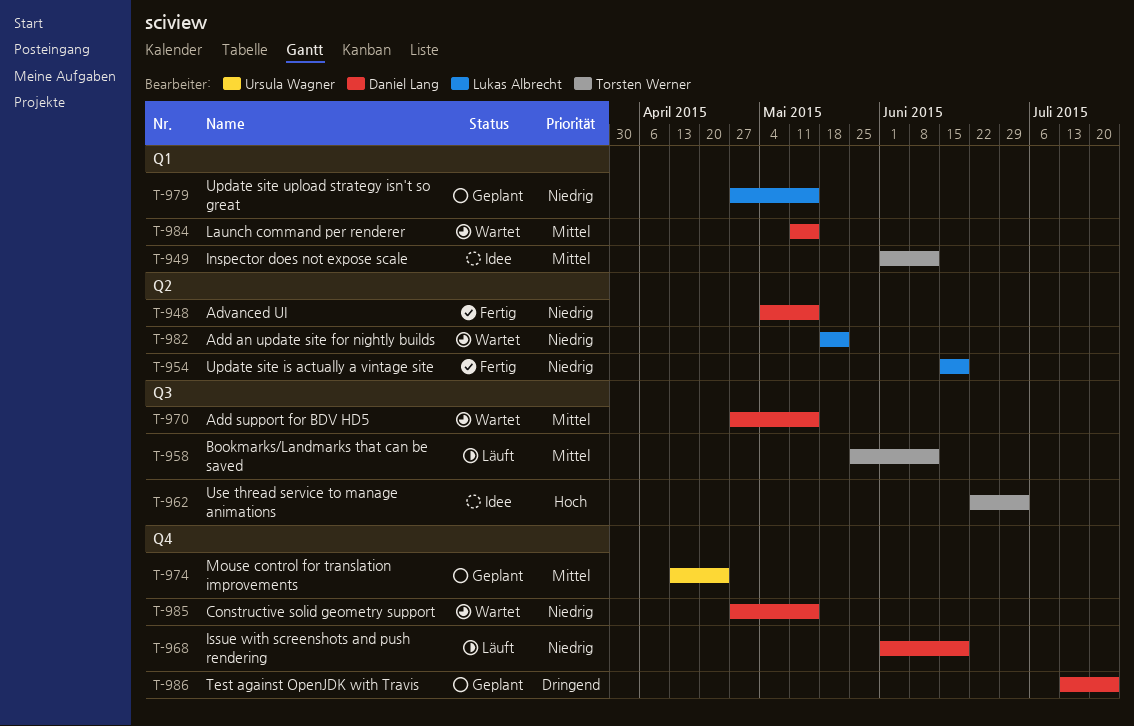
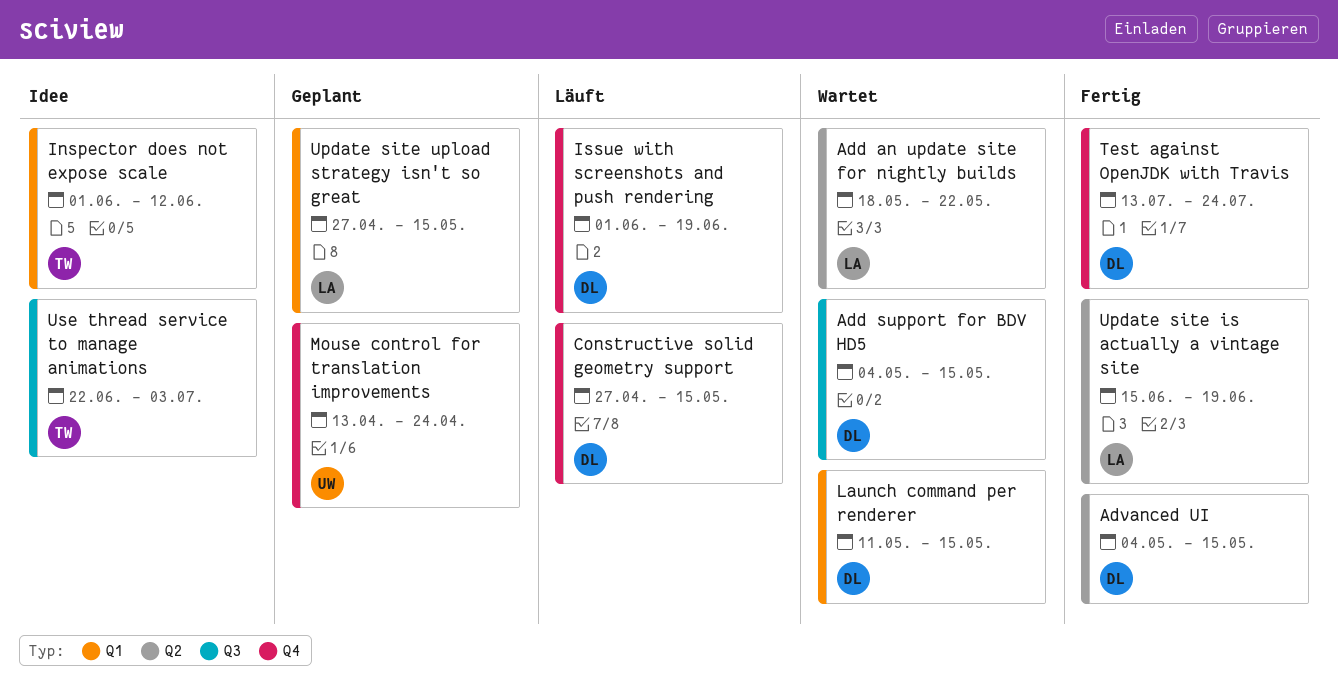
Add support for BDV HD5, start: Apr 27 -> May 4
Bookmarks/Landmarks that can be saved: present -> none
Constructive solid geometry support, status: Wartet -> Läuft
Test against OpenJDK with Travis, status: Geplant -> Fertig

